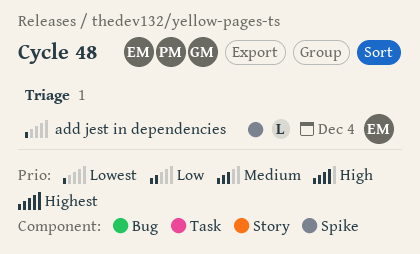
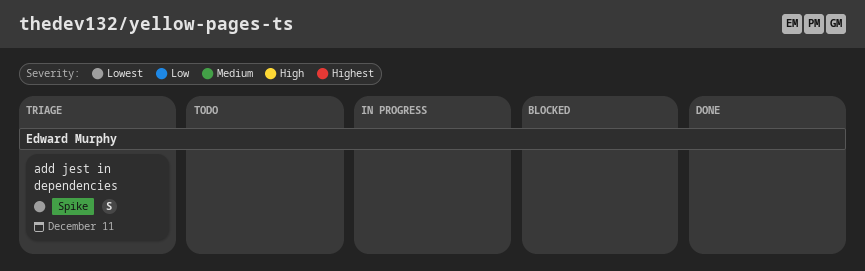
add jest in dependencies, estimate: L -> S
add jest in dependencies, due: Dec 4 -> Dec 11

